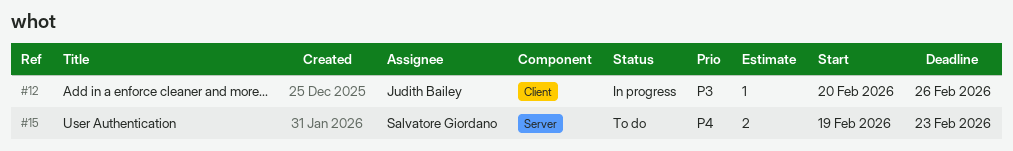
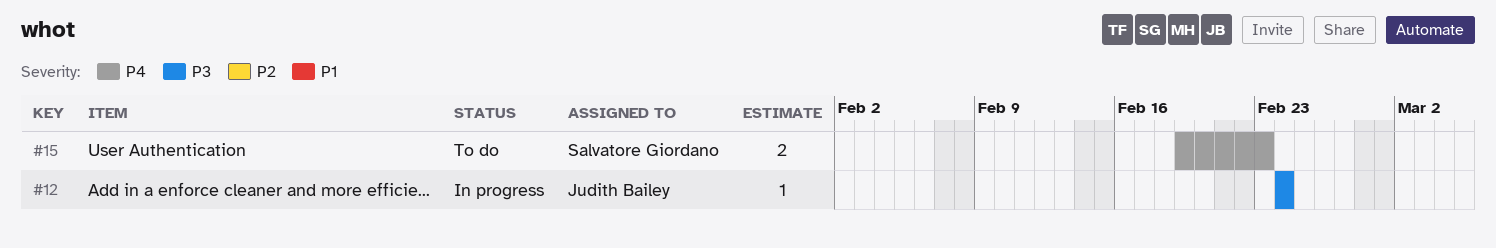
#12, start: Feb 20 -> Feb 24
#12, due: Feb 26 -> Feb 24

